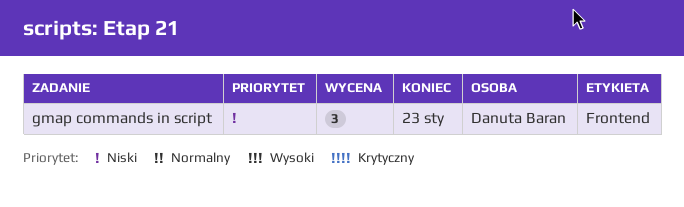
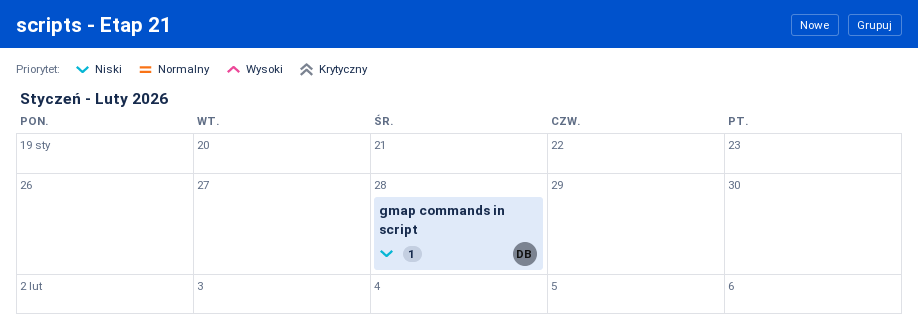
gmap commands in script, estimate: 3 -> 1
gmap commands in script, due: Jan 23 -> Jan 28

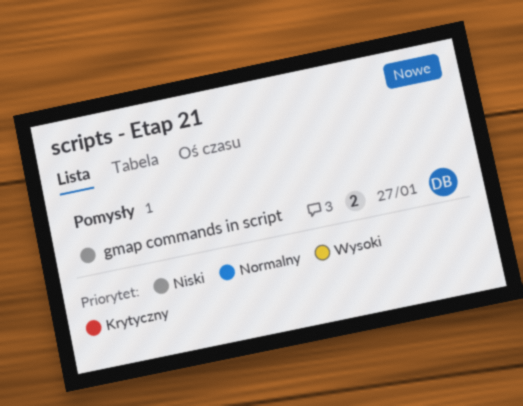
gmap commands in script, estimate: 1 -> 2
gmap commands in script, due: Jan 28 -> Jan 27

